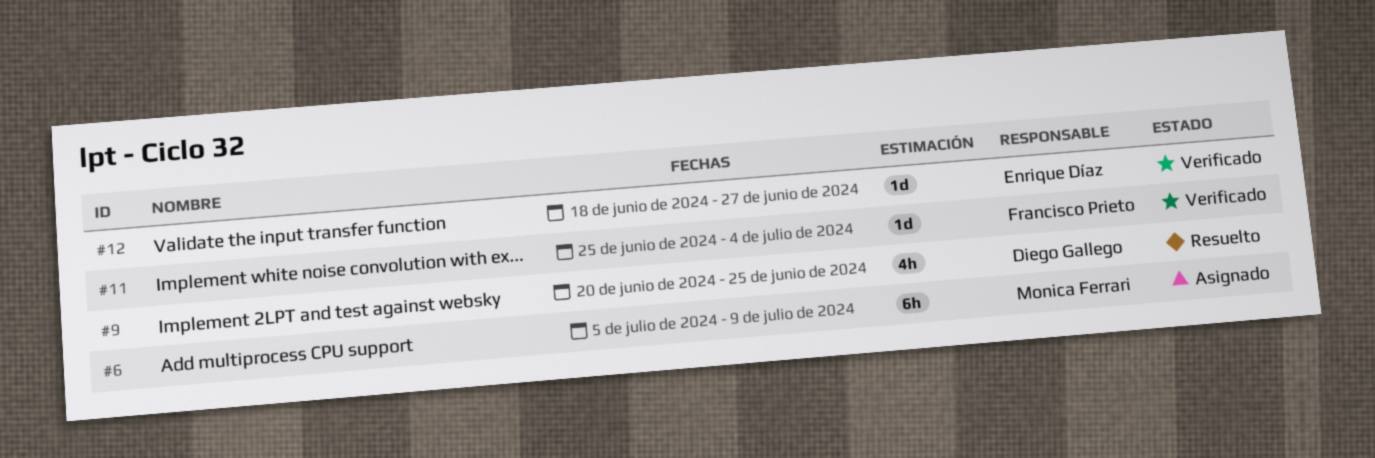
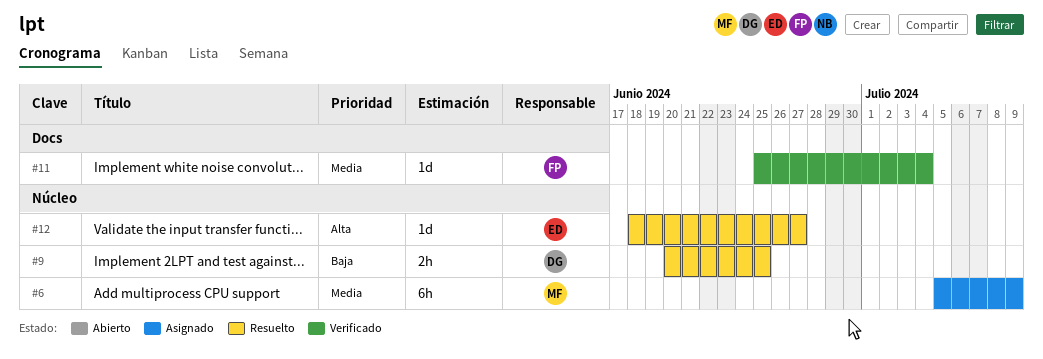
#9, estimate: 4h -> 2h
#12, status: Verificado -> Resuelto

